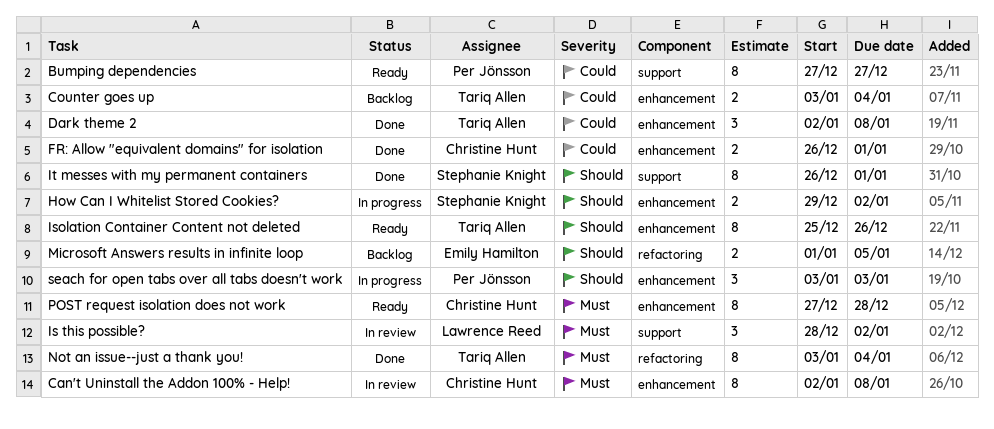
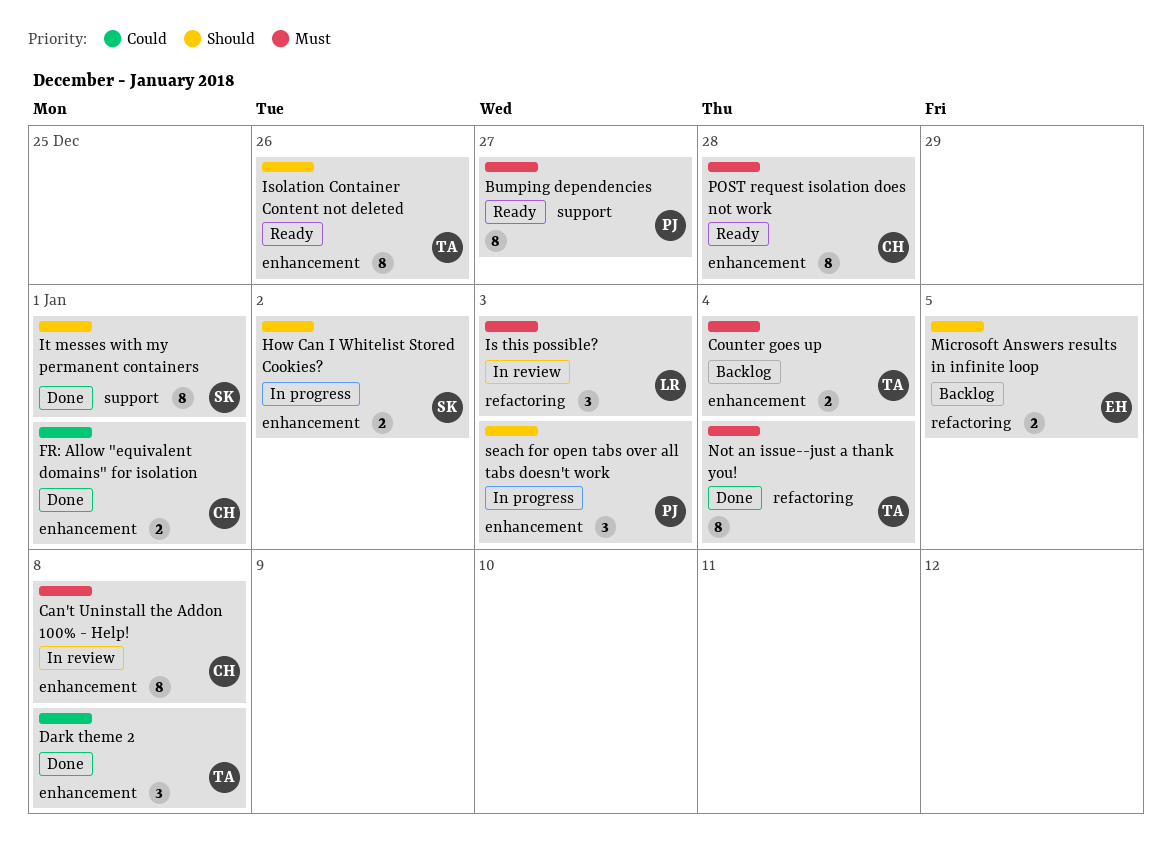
Bumping dependencies, priority: Could -> Must
Counter goes up, priority: Could -> Must
Is this possible?, label: support -> refactoring
Is this possible?, due: Jan 2 -> Jan 3

